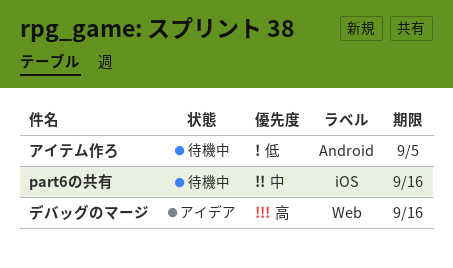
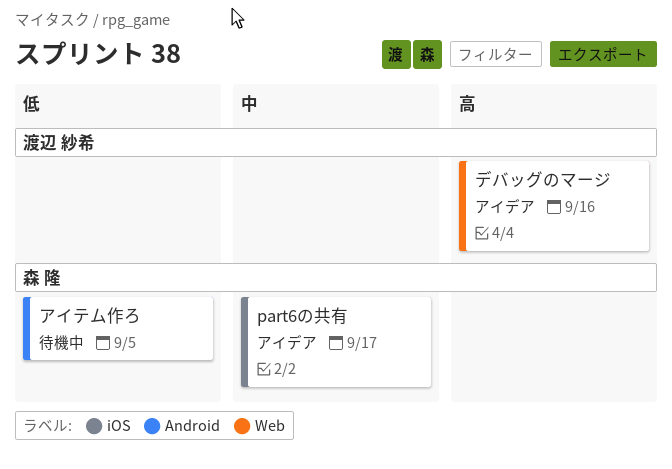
part6の共有, status: 待機中 -> アイデア
part6の共有, due: Sep 16 -> Sep 17

